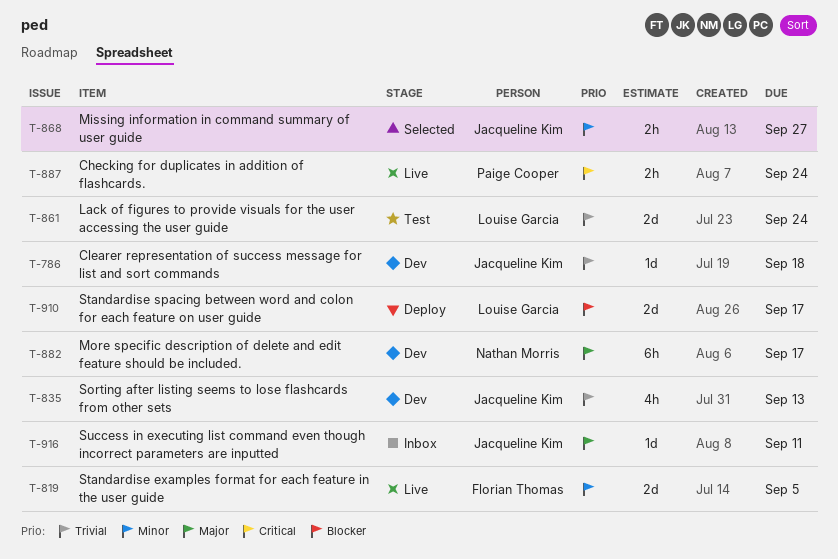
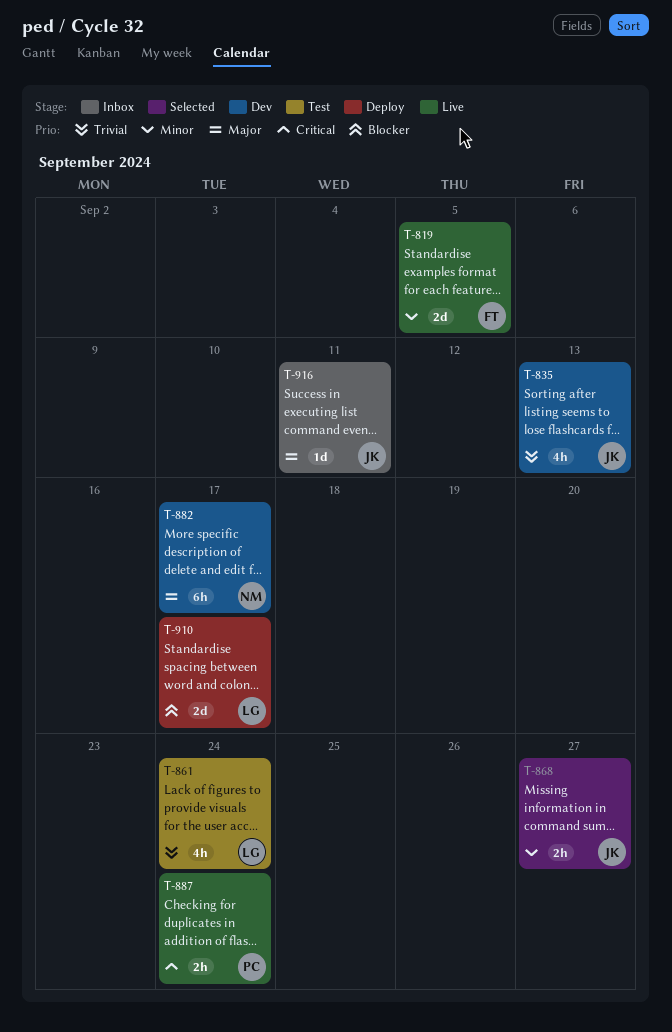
T-786: present -> none
T-861, estimate: 2d -> 4h

